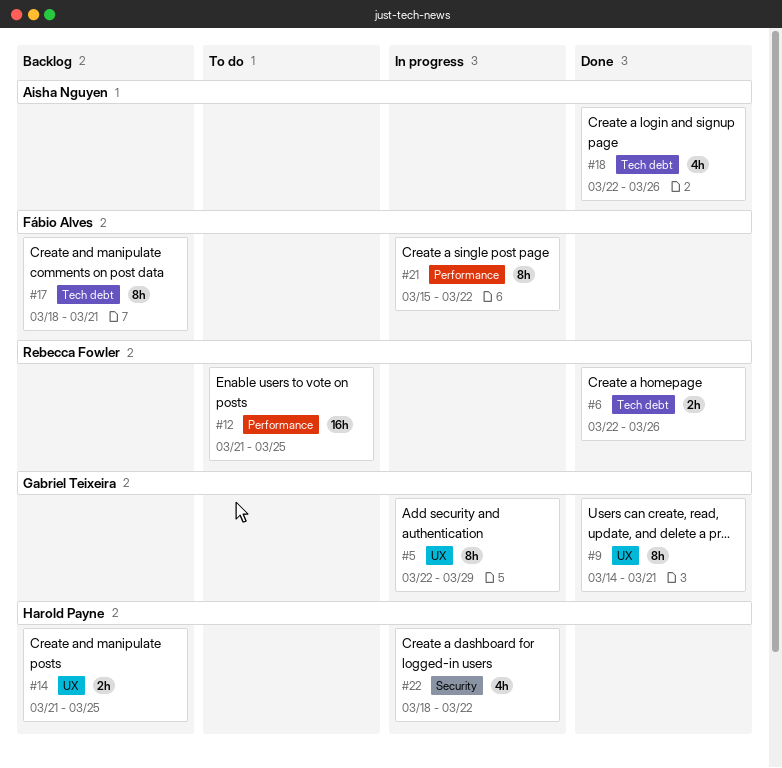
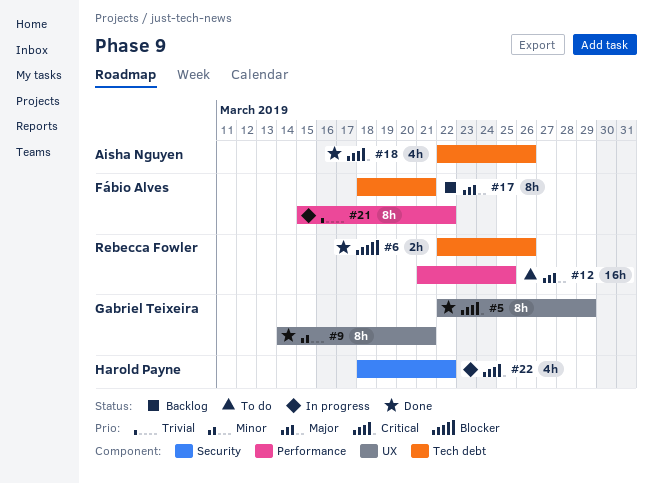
#5, status: In progress -> Done
#14: present -> none

